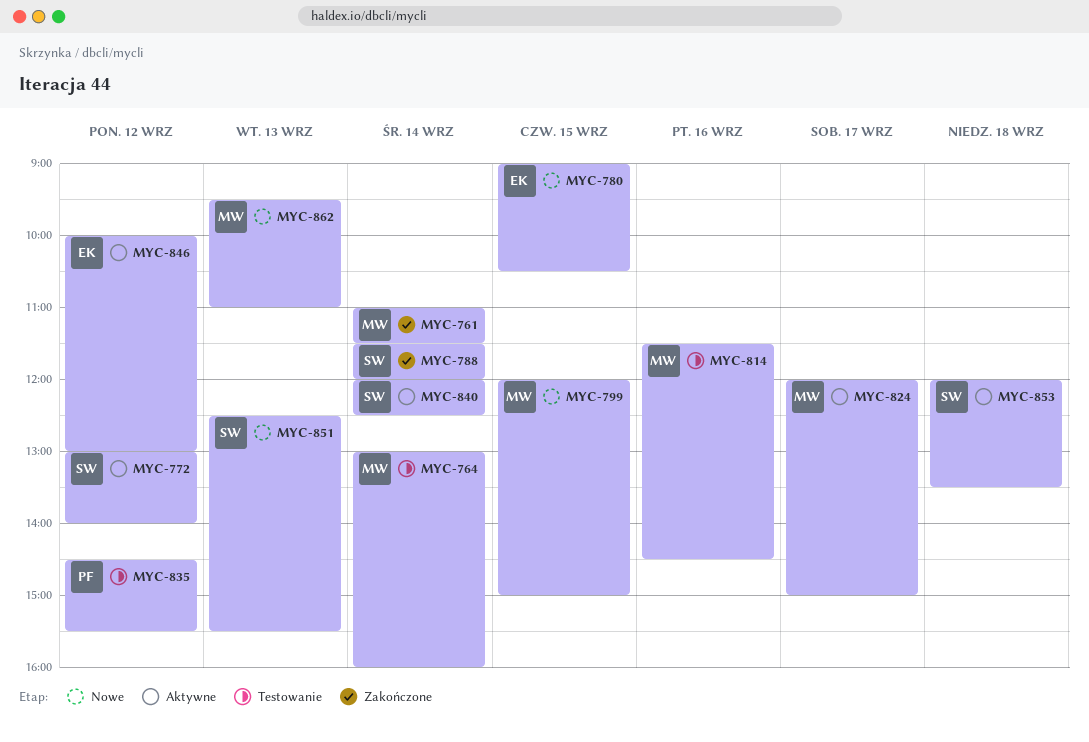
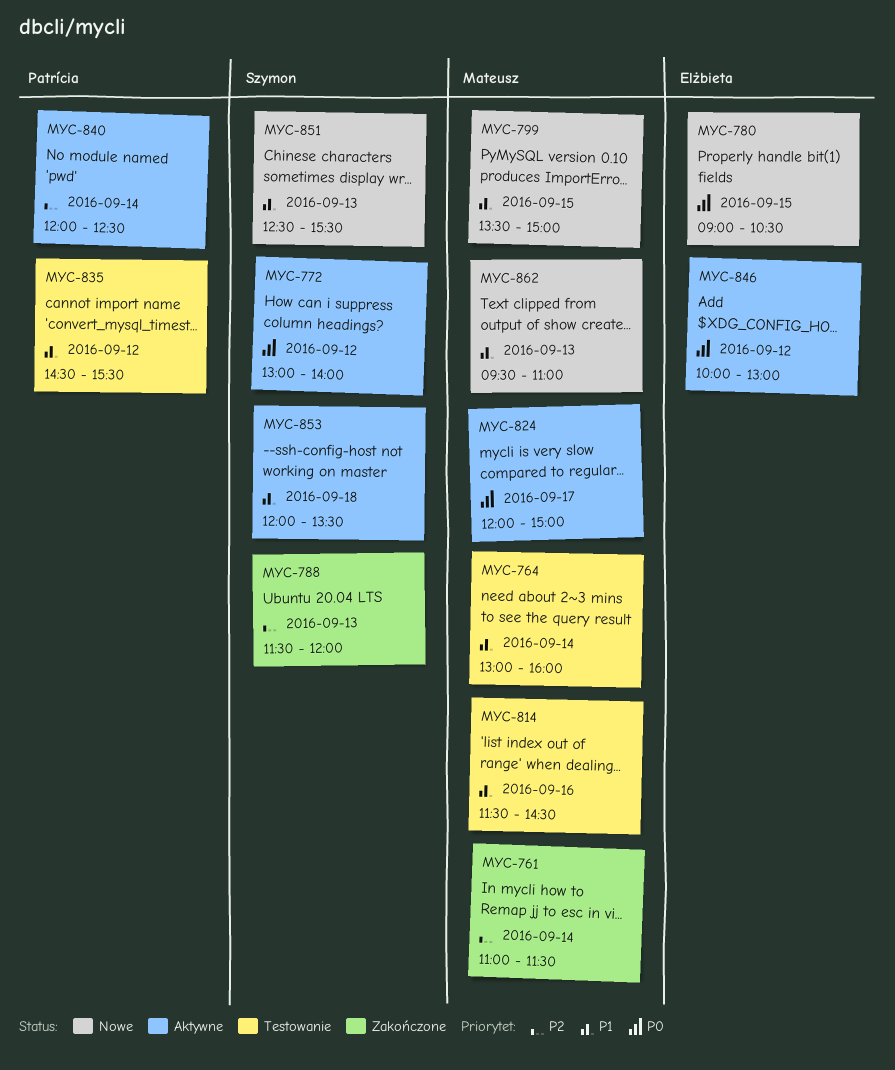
MYC-788, day: Sep 14 -> Sep 13
MYC-799, begins: 12:00 -> 13:30
MYC-840, owner: Szymon -> Patrícia

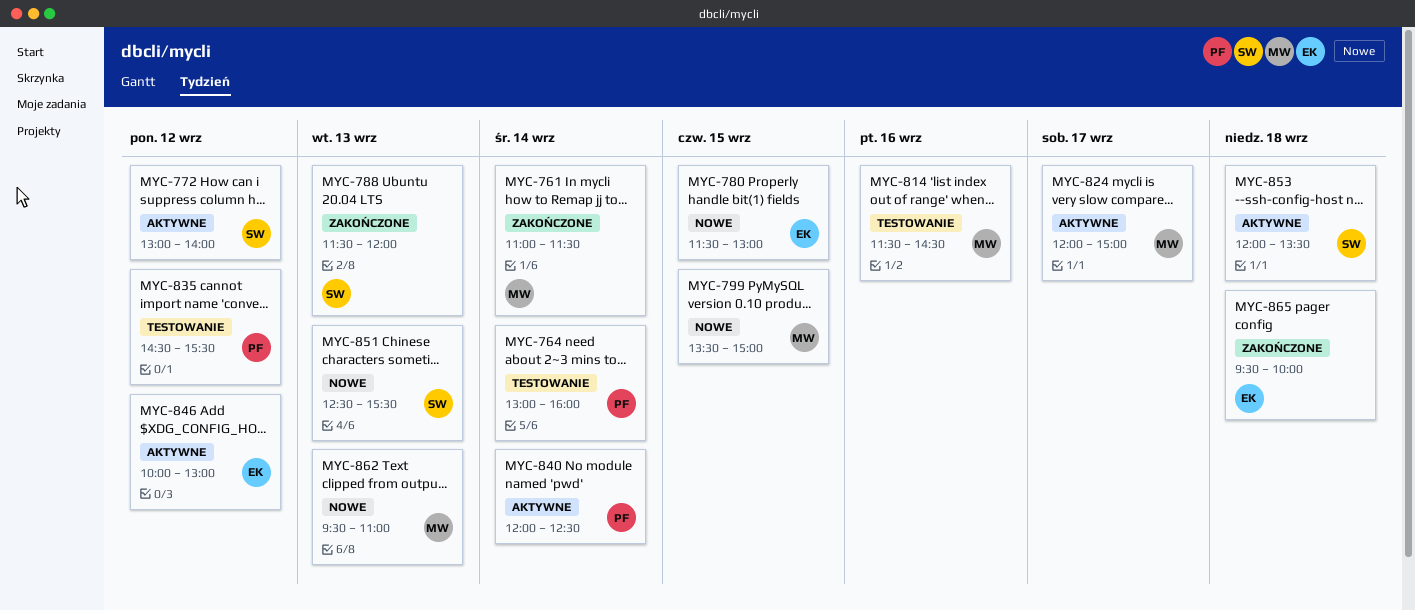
MYC-764, owner: Mateusz -> Patrícia
MYC-780, begins: 09:00 -> 11:30
MYC-780, ends: 10:30 -> 13:00
MYC-865: none -> present

